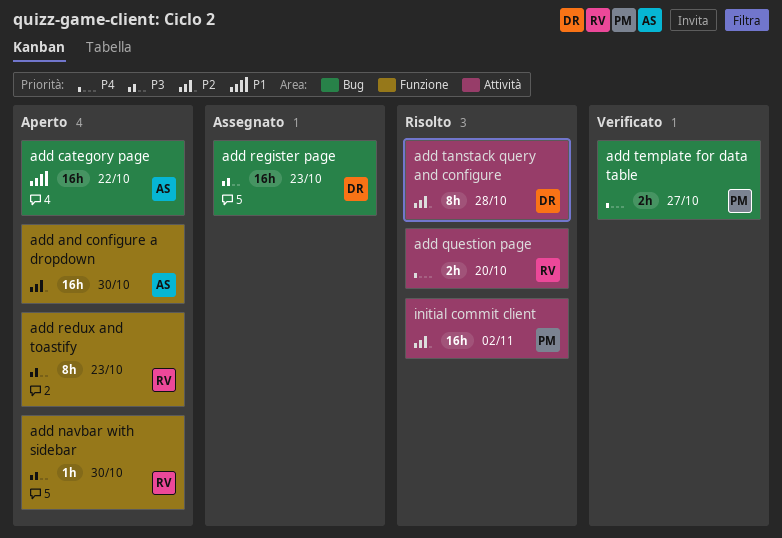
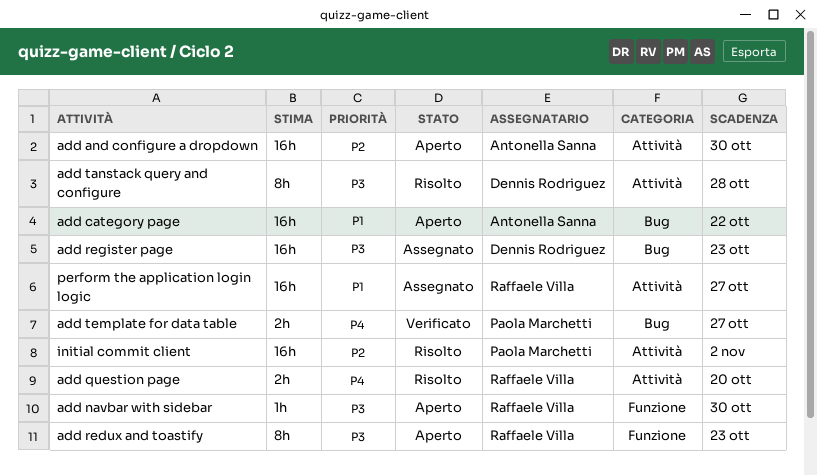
add and configure a dropdown, label: Funzione -> Attività
add tanstack query and configure, priority: P2 -> P3
perform the application login logic: none -> present

